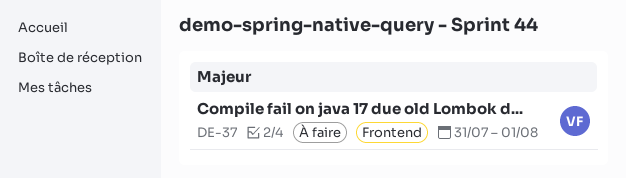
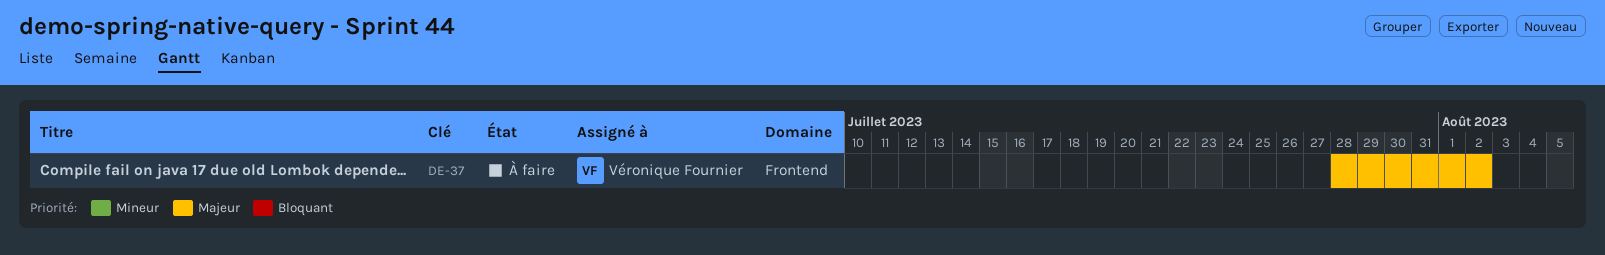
DE-37, start: Jul 31 -> Jul 28
DE-37, due: Aug 1 -> Aug 2

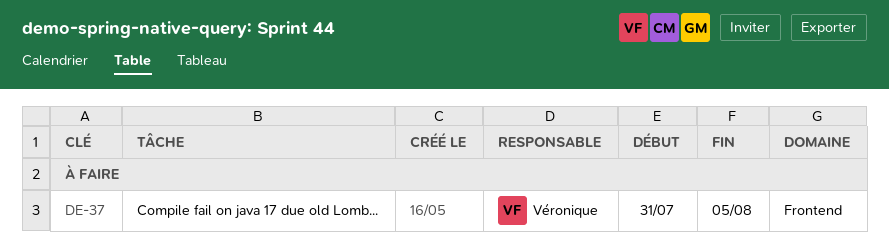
DE-37, start: Jul 28 -> Jul 31
DE-37, due: Aug 2 -> Aug 5

